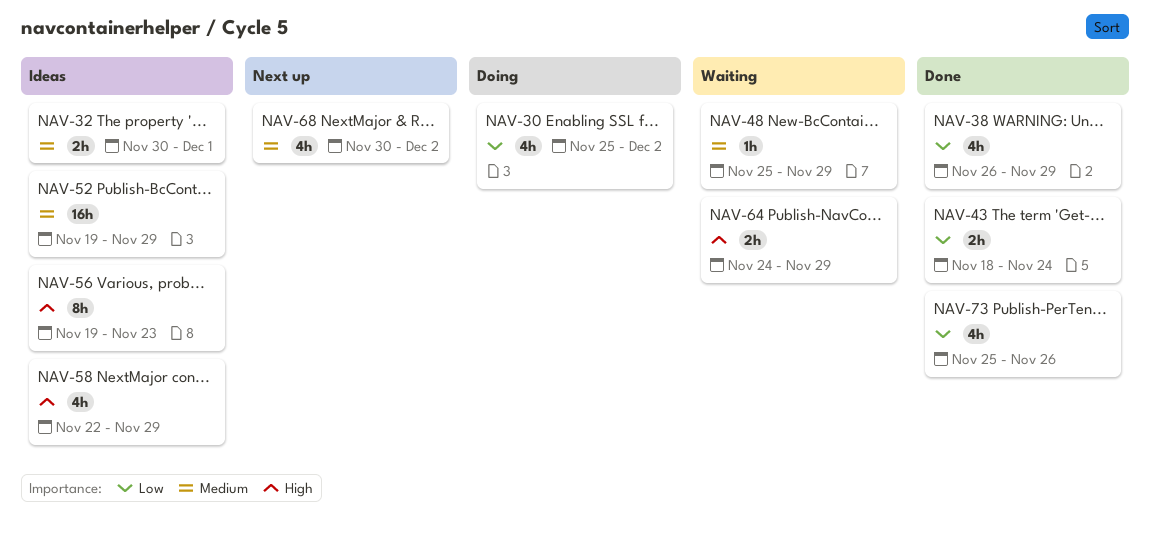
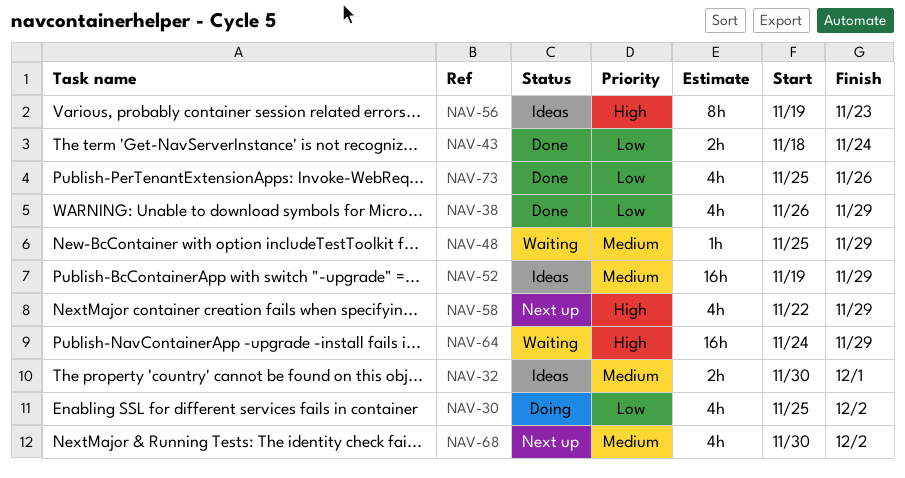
NAV-58, status: Ideas -> Next up
NAV-64, estimate: 2h -> 16h

